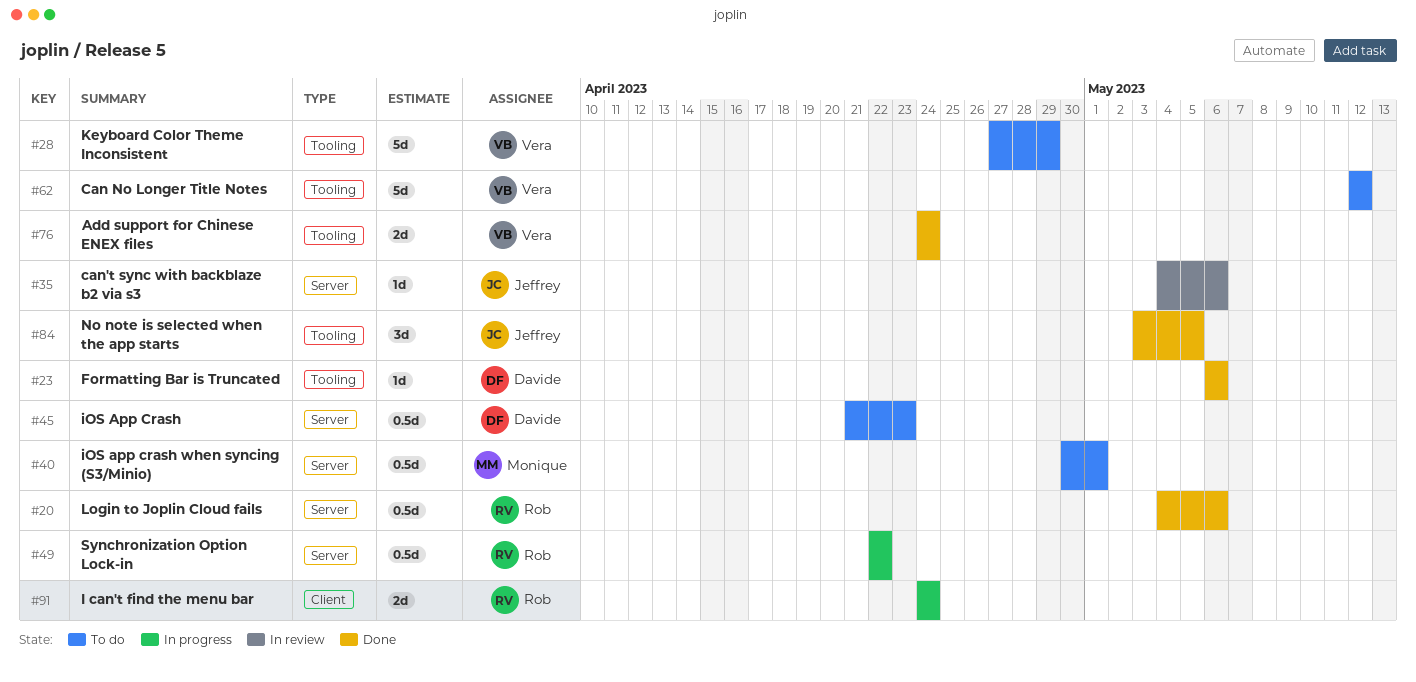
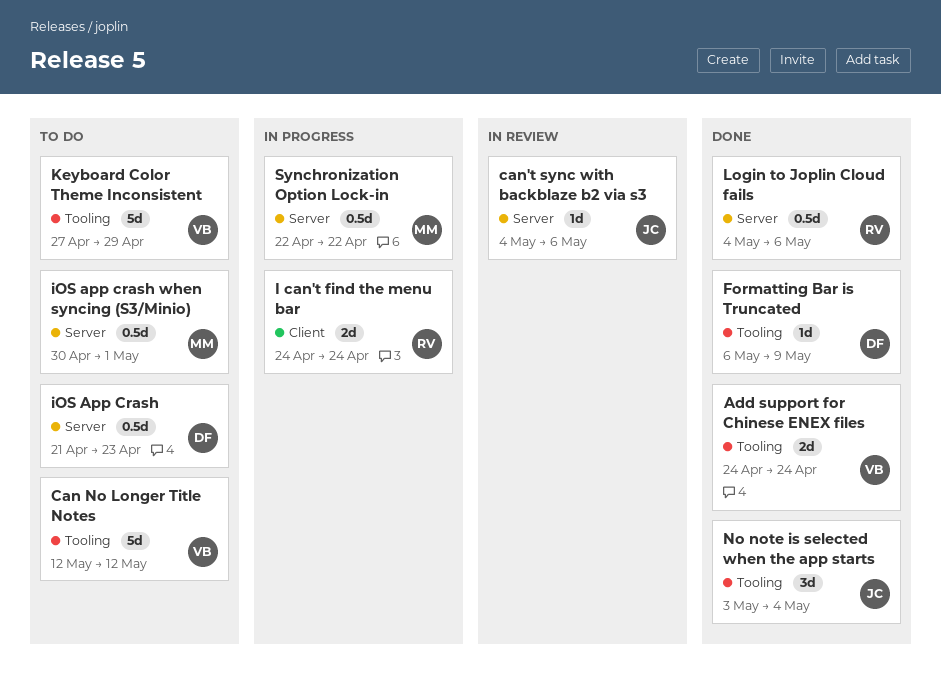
Formatting Bar is Truncated, due: May 6 -> May 9
No note is selected when the app starts, due: May 5 -> May 4
Synchronization Option Lock-in, owner: Rob -> Monique

